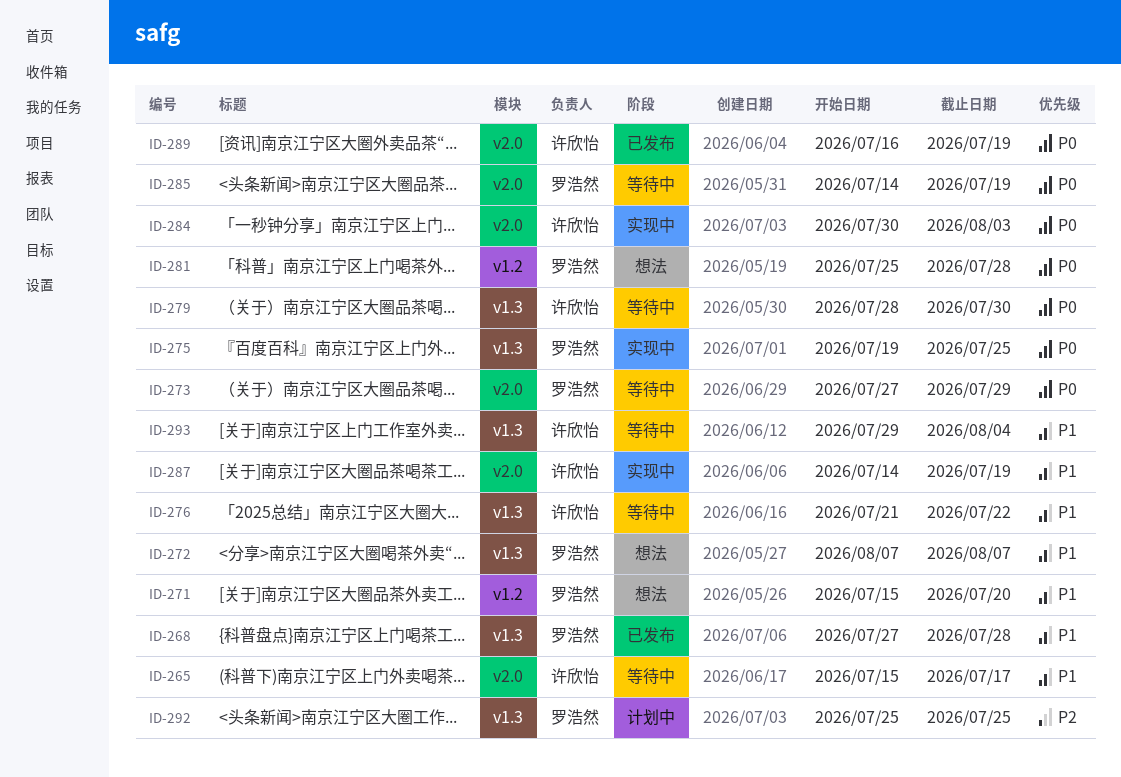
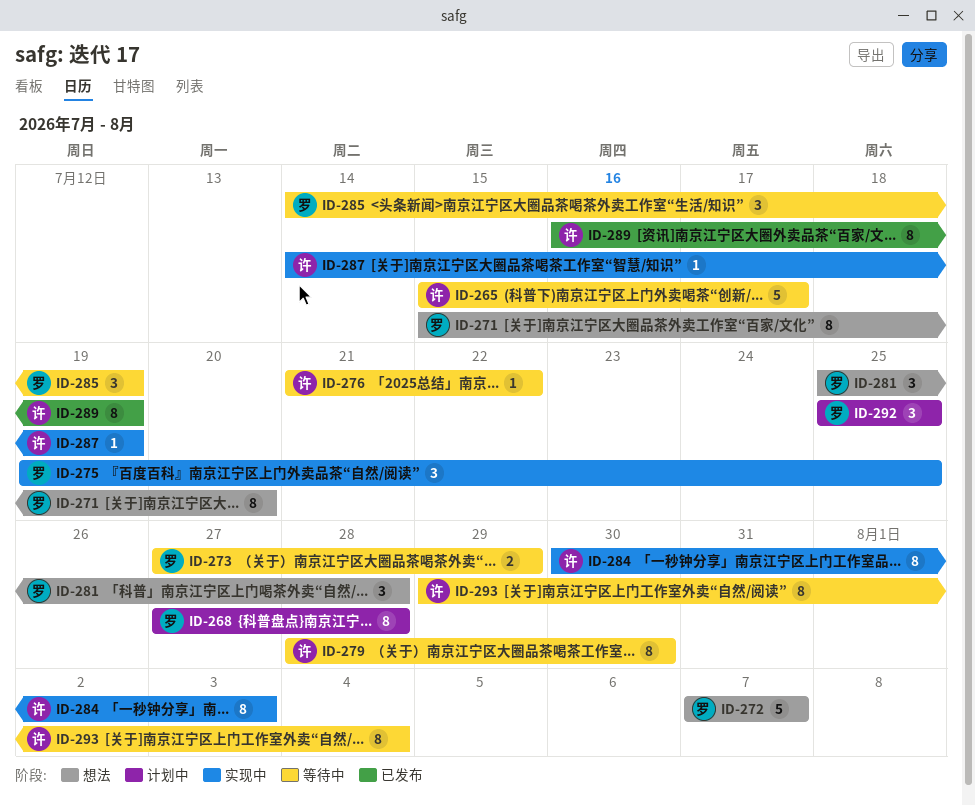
ID-268, status: 已发布 -> 计划中

